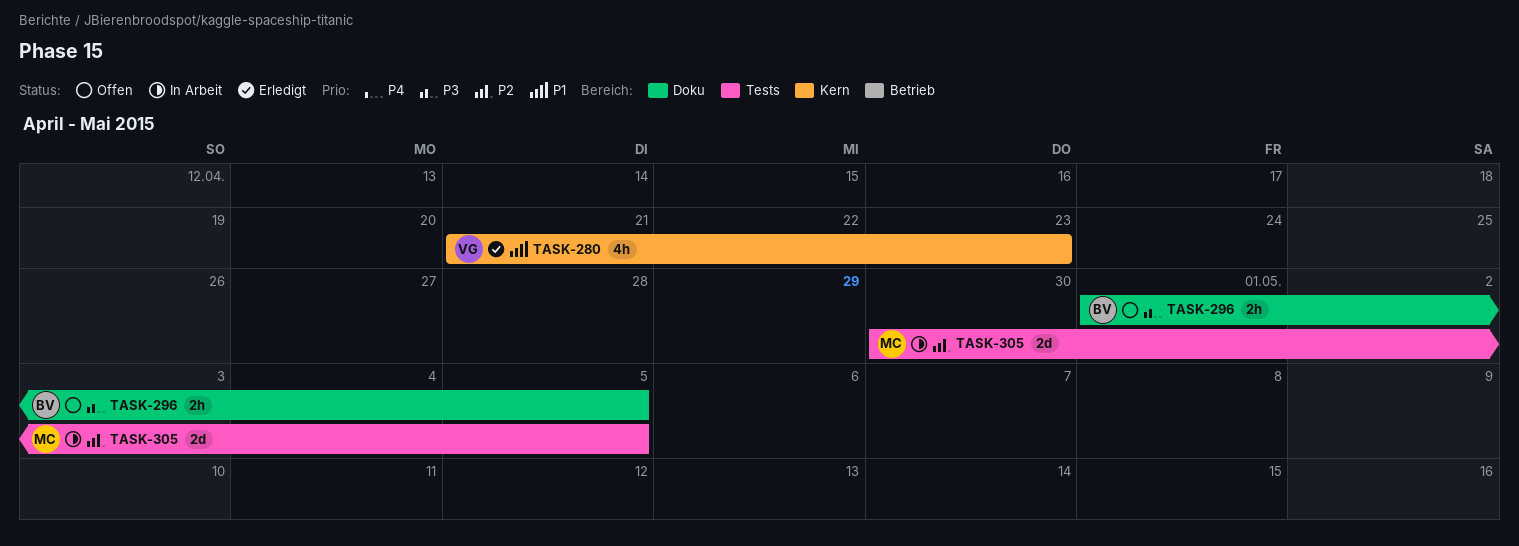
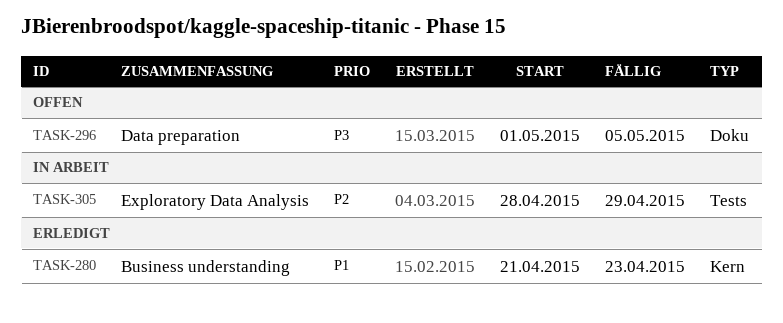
TASK-305, start: Apr 30 -> Apr 28
TASK-305, due: May 5 -> Apr 29

